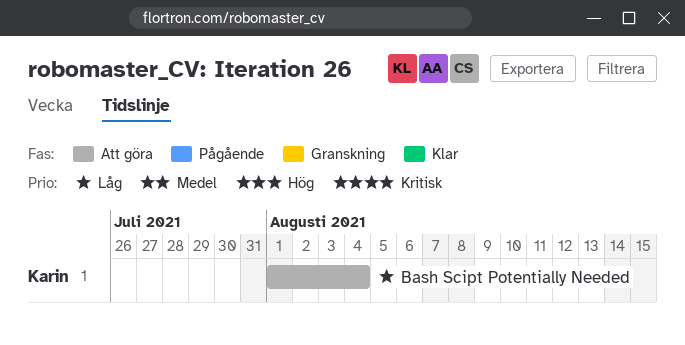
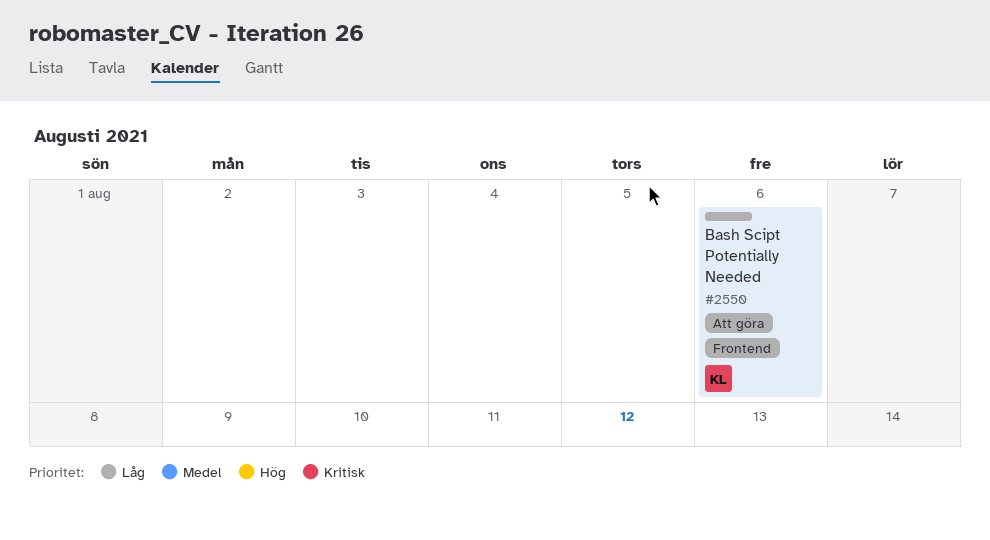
Bash Scipt Potentially Needed, due: Aug 4 -> Aug 6

